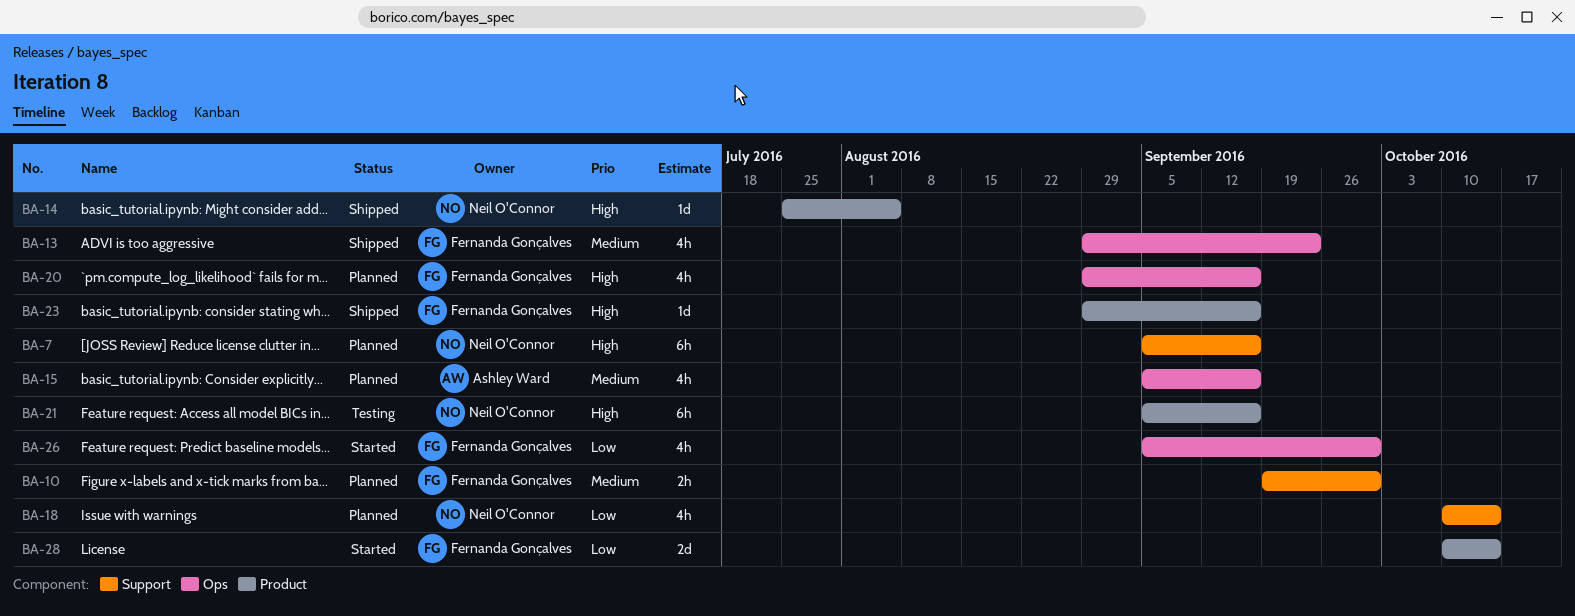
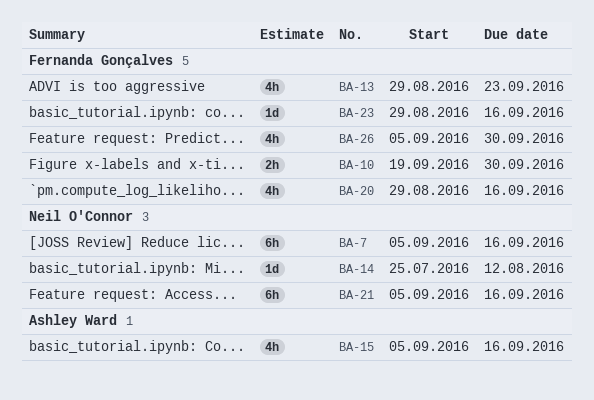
BA-14, due: Aug 5 -> Aug 12
BA-18: present -> none
BA-28: present -> none

